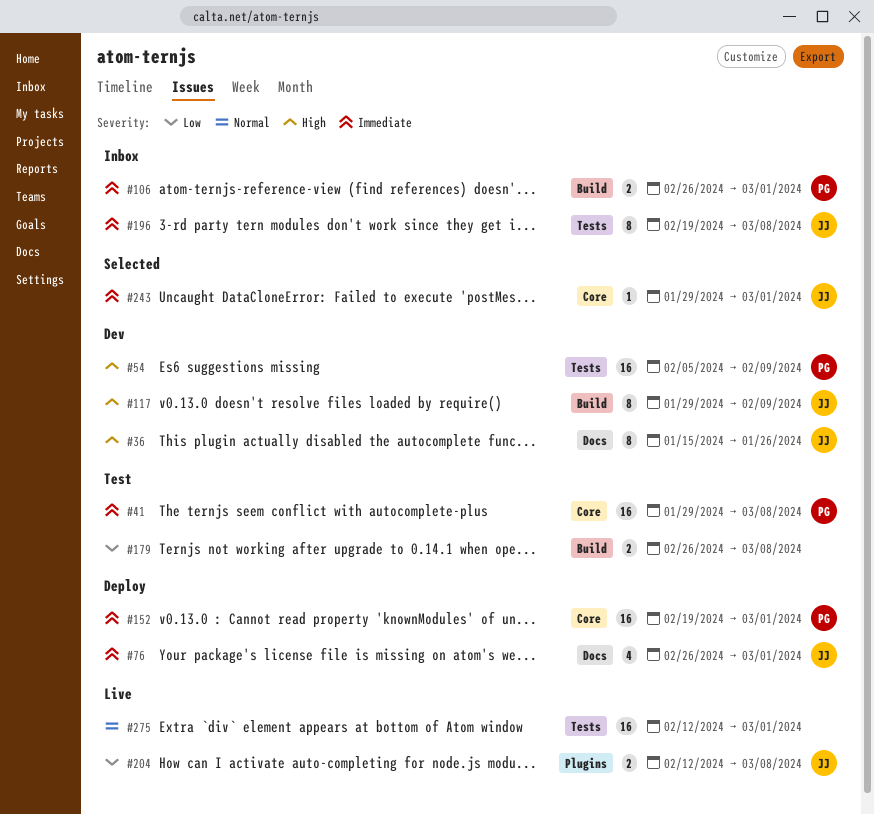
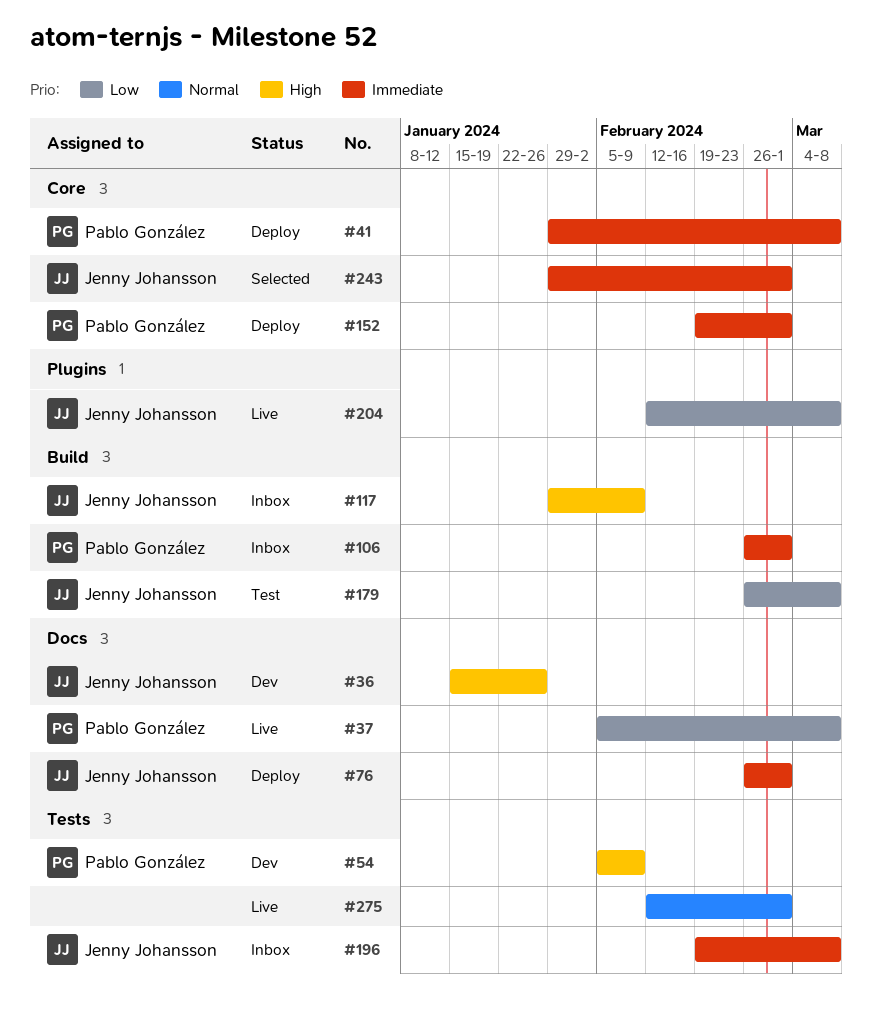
#37: none -> present
#41, status: Test -> Deploy
#117, status: Dev -> Inbox
#179, owner: none -> Jenny Johansson

